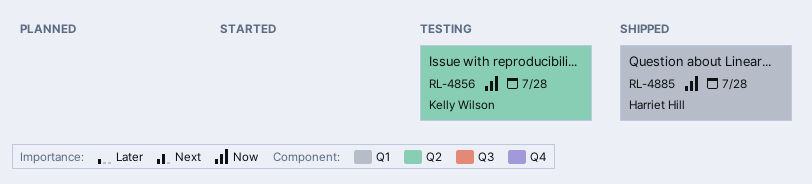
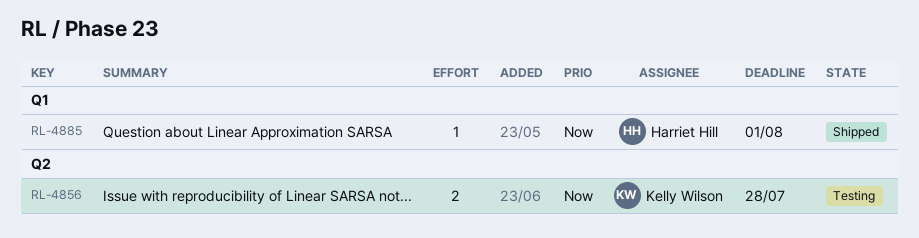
RL-4885, due: Jul 28 -> Aug 1

